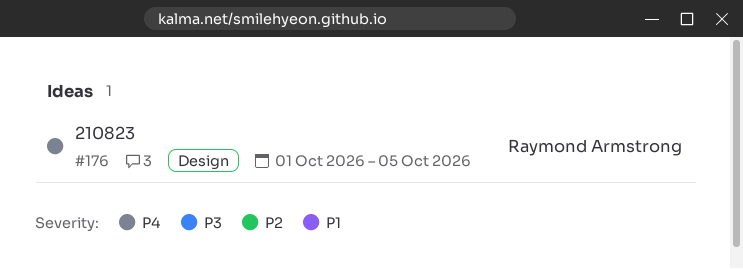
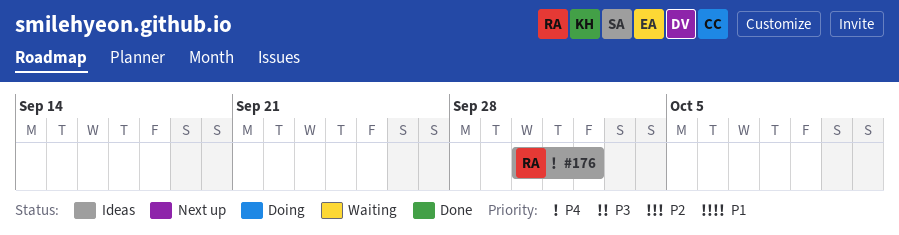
#176, start: Oct 1 -> Sep 30
#176, due: Oct 5 -> Oct 2

